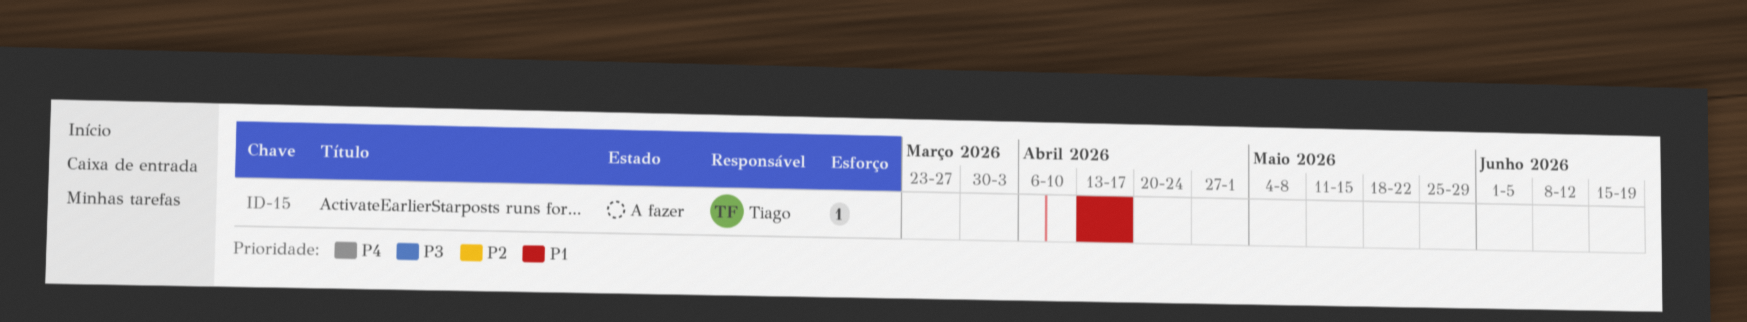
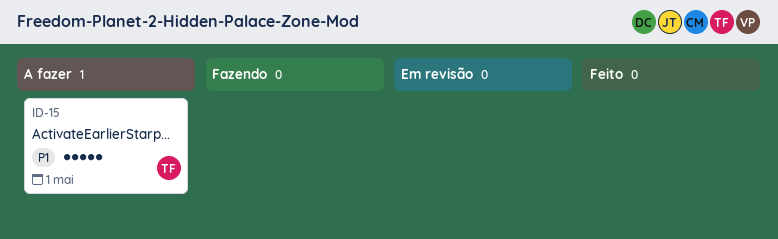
ID-15, estimate: 1 -> 5
ID-15, due: Apr 17 -> May 1

